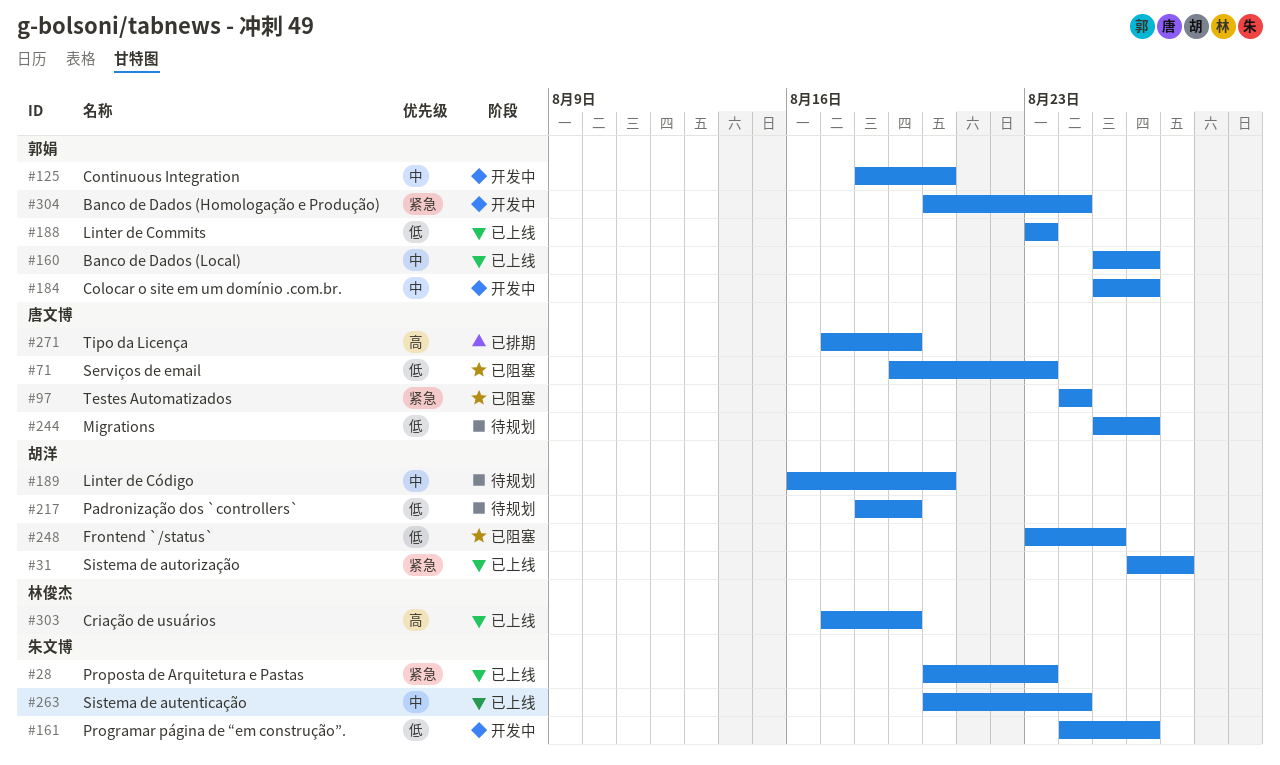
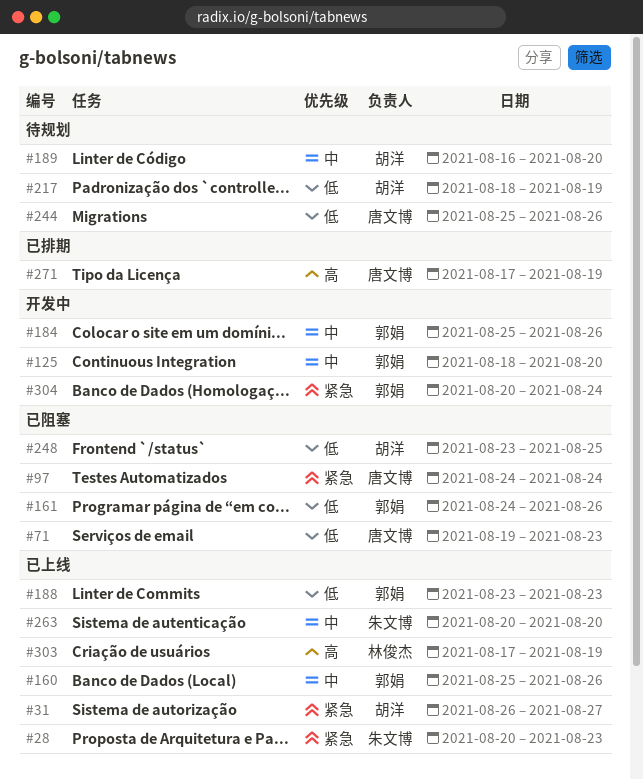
#161, status: 开发中 -> 已阻塞
#161, owner: 朱文博 -> 郭娟
#263, due: Aug 24 -> Aug 20

